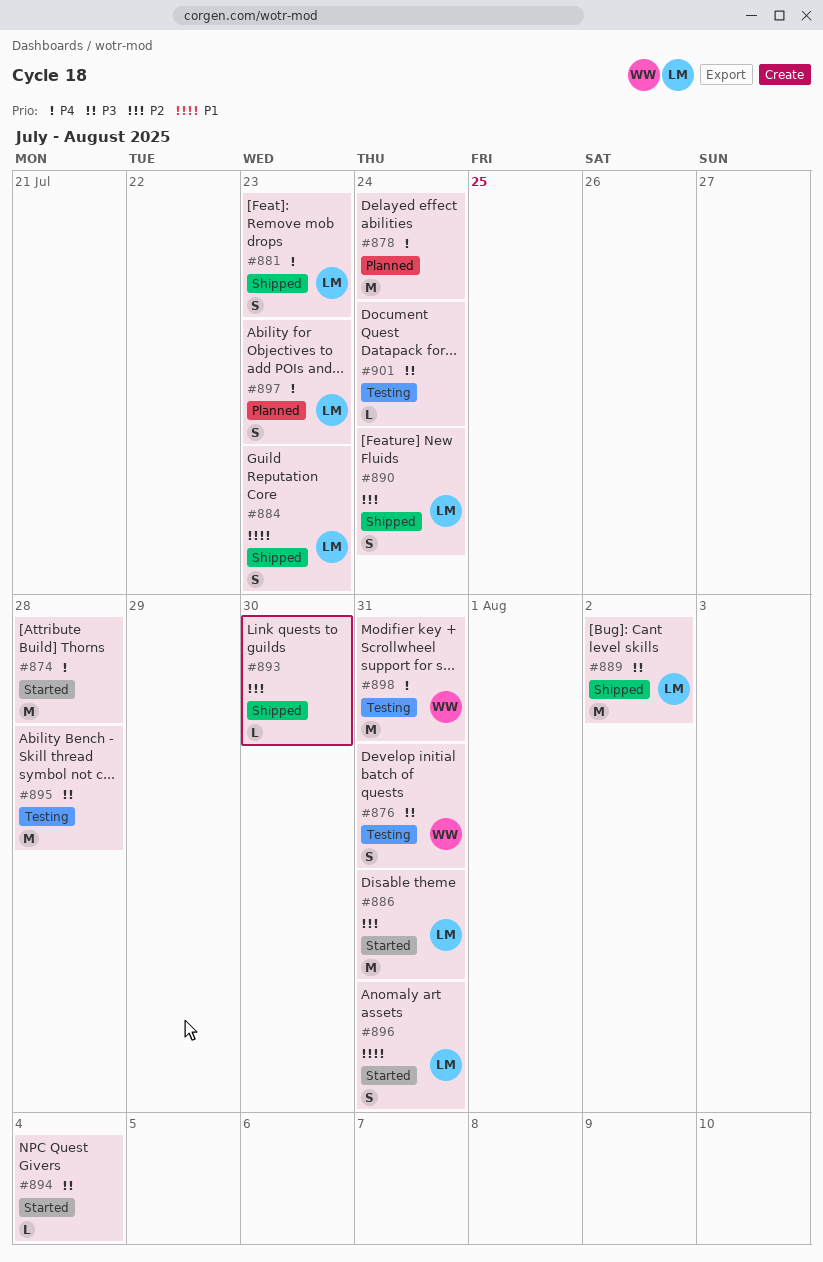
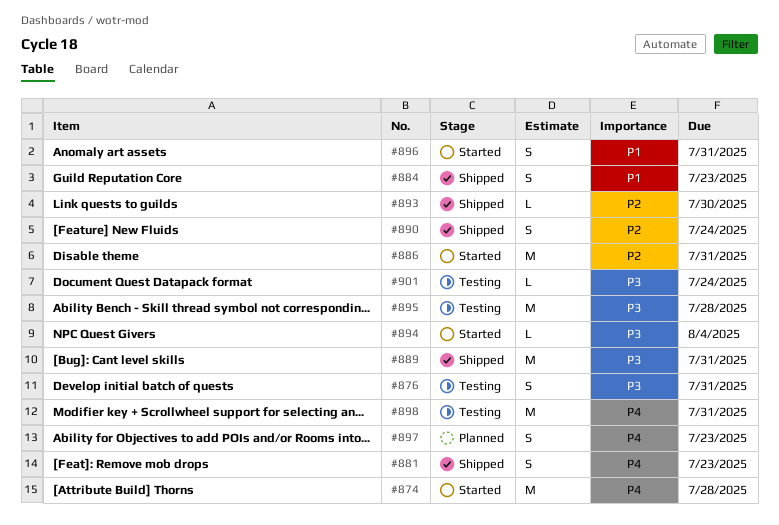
#878: present -> none
#889, due: Aug 2 -> Jul 31

